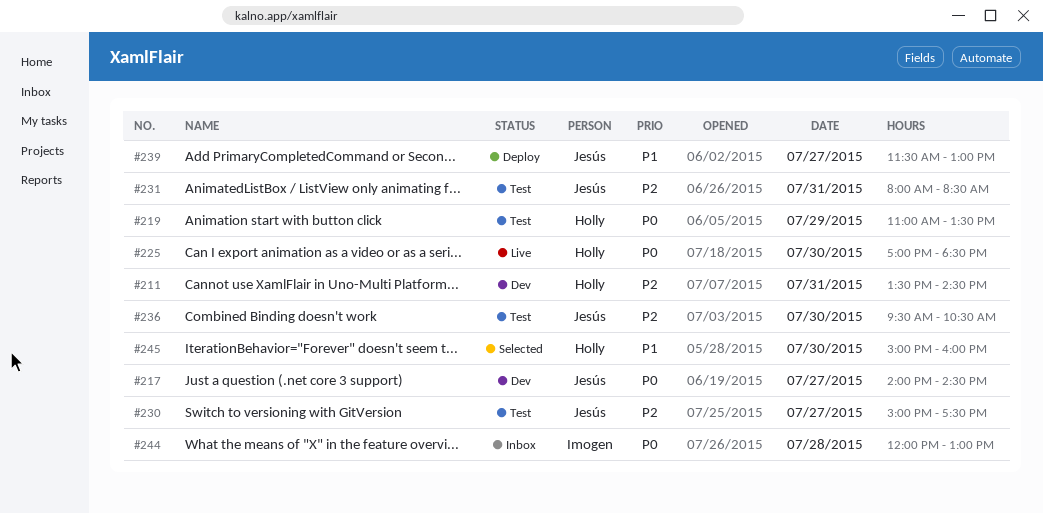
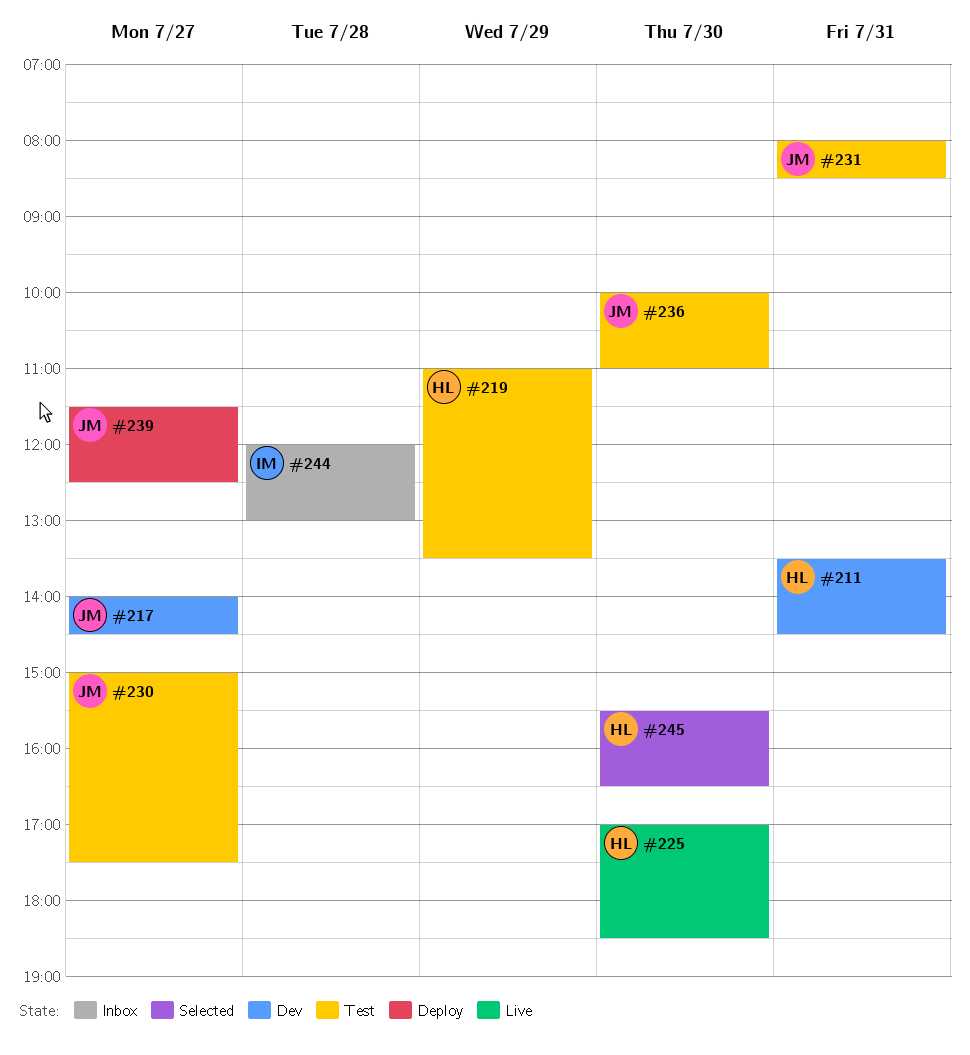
#236, begins: 09:30 -> 10:00
#236, ends: 10:30 -> 11:00
#239, ends: 13:00 -> 12:30
#245, begins: 15:00 -> 15:30
#245, ends: 16:00 -> 16:30

